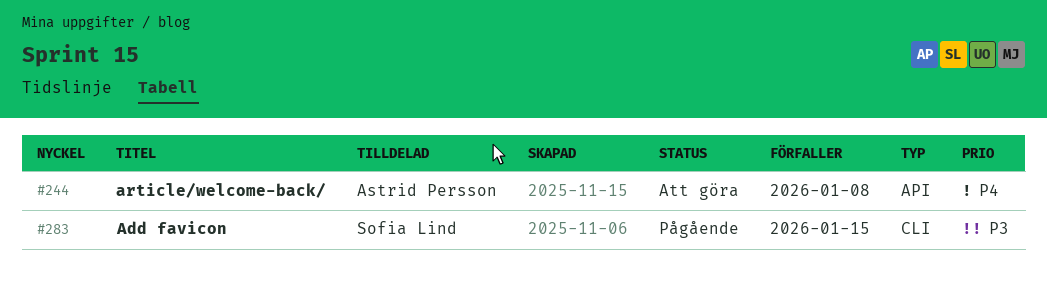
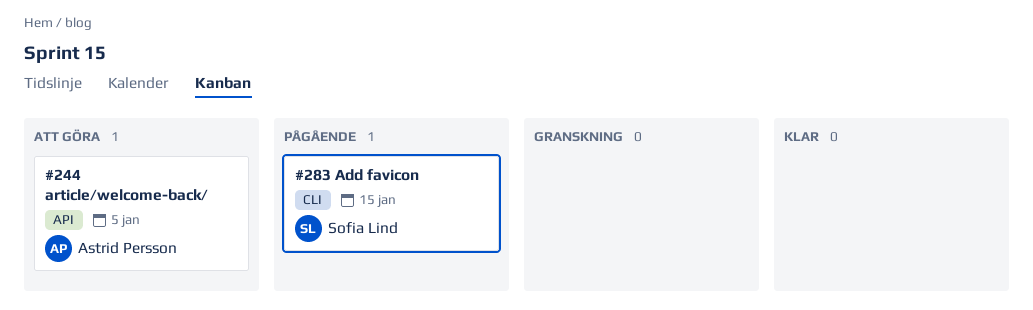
#244, due: Jan 8 -> Jan 5

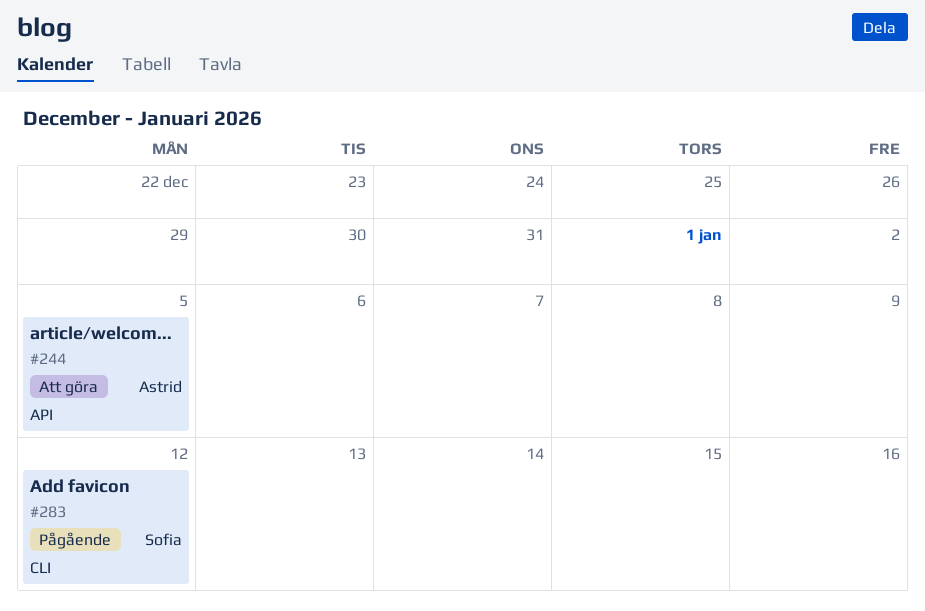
#283, due: Jan 15 -> Jan 12

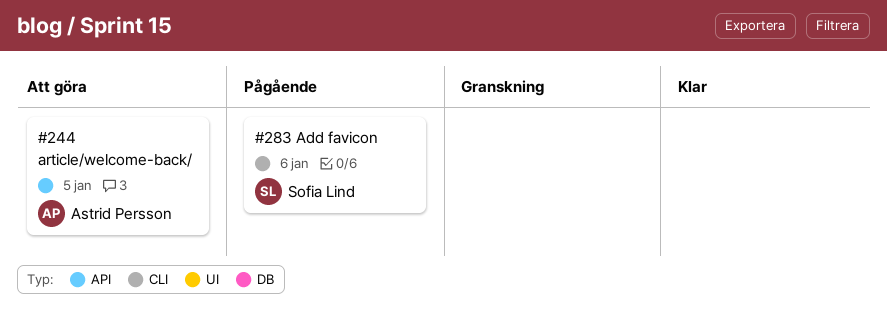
#283, due: Jan 12 -> Jan 6

